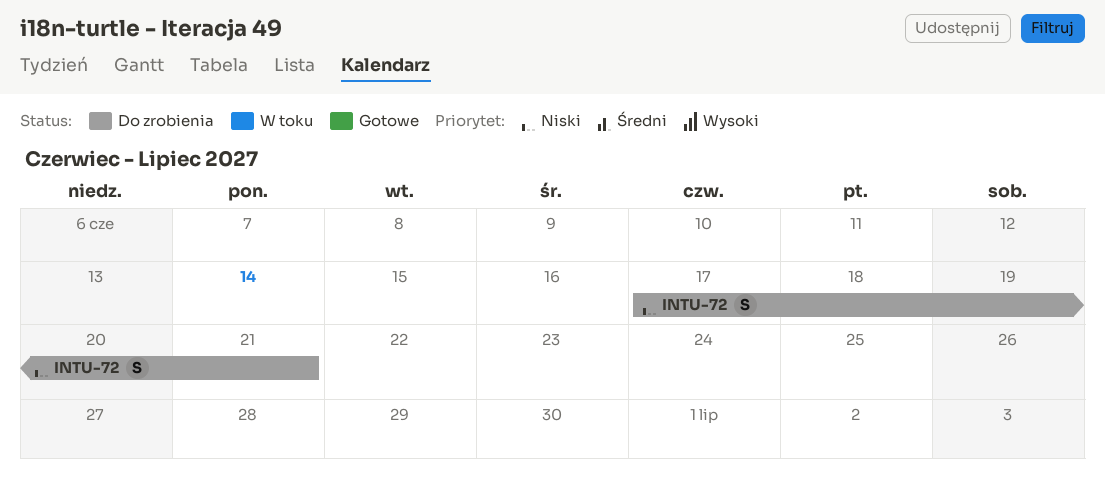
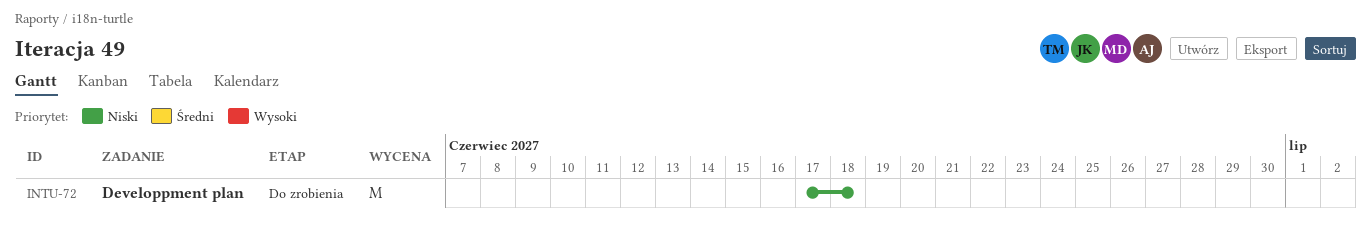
INTU-72, estimate: S -> M
INTU-72, due: Jun 21 -> Jun 18

